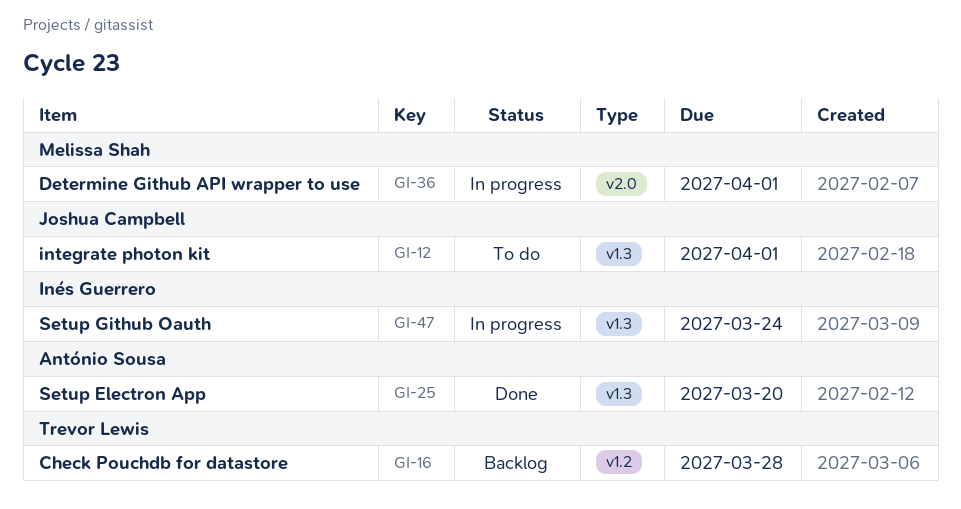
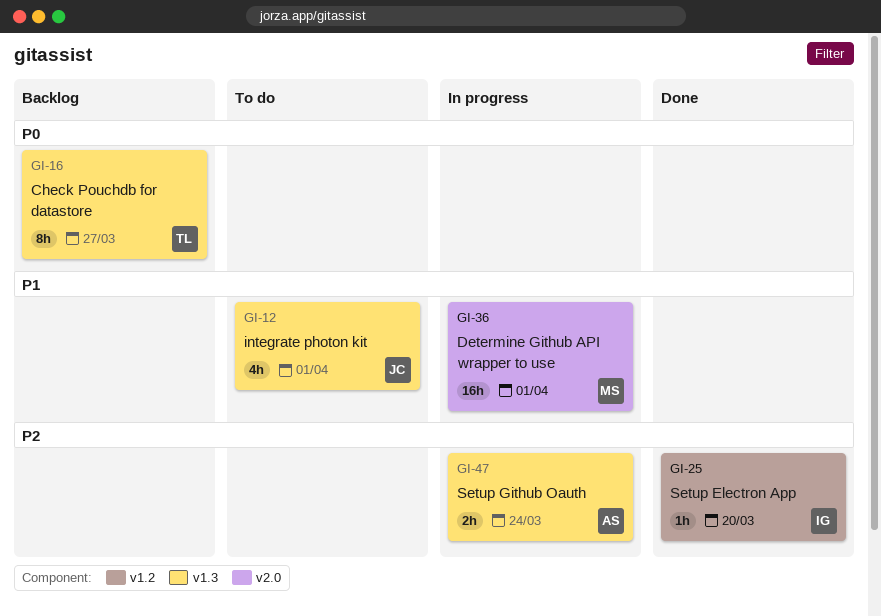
GI-16, label: v1.2 -> v1.3
GI-16, due: Mar 28 -> Mar 27
GI-25, owner: António Sousa -> Inés Guerrero
GI-25, label: v1.3 -> v1.2
GI-47, owner: Inés Guerrero -> António Sousa

